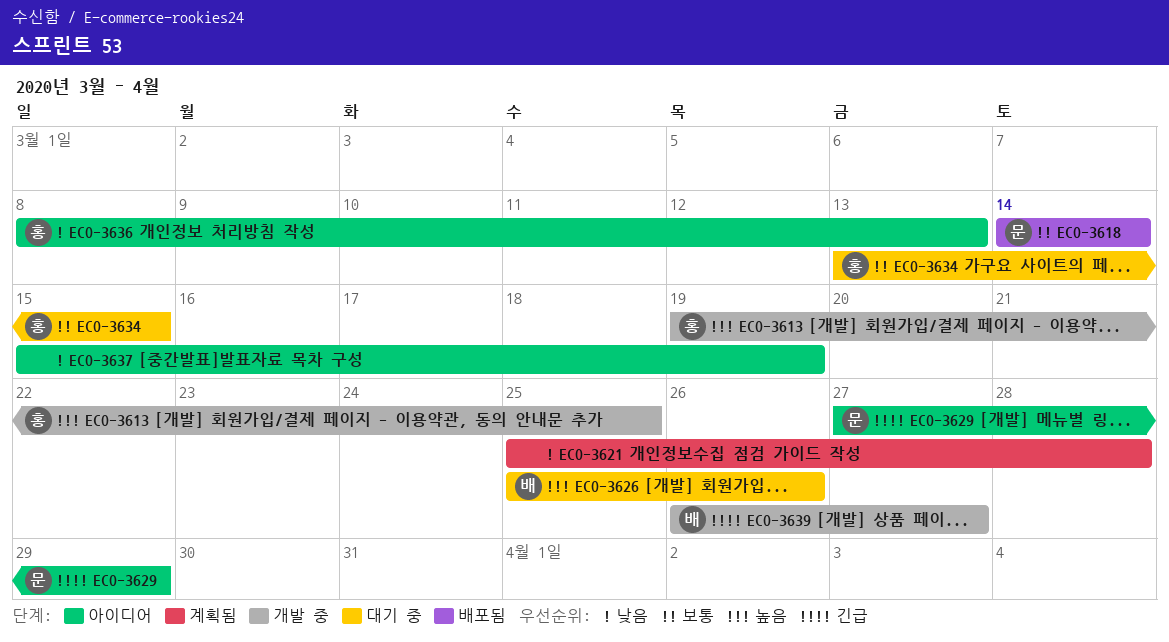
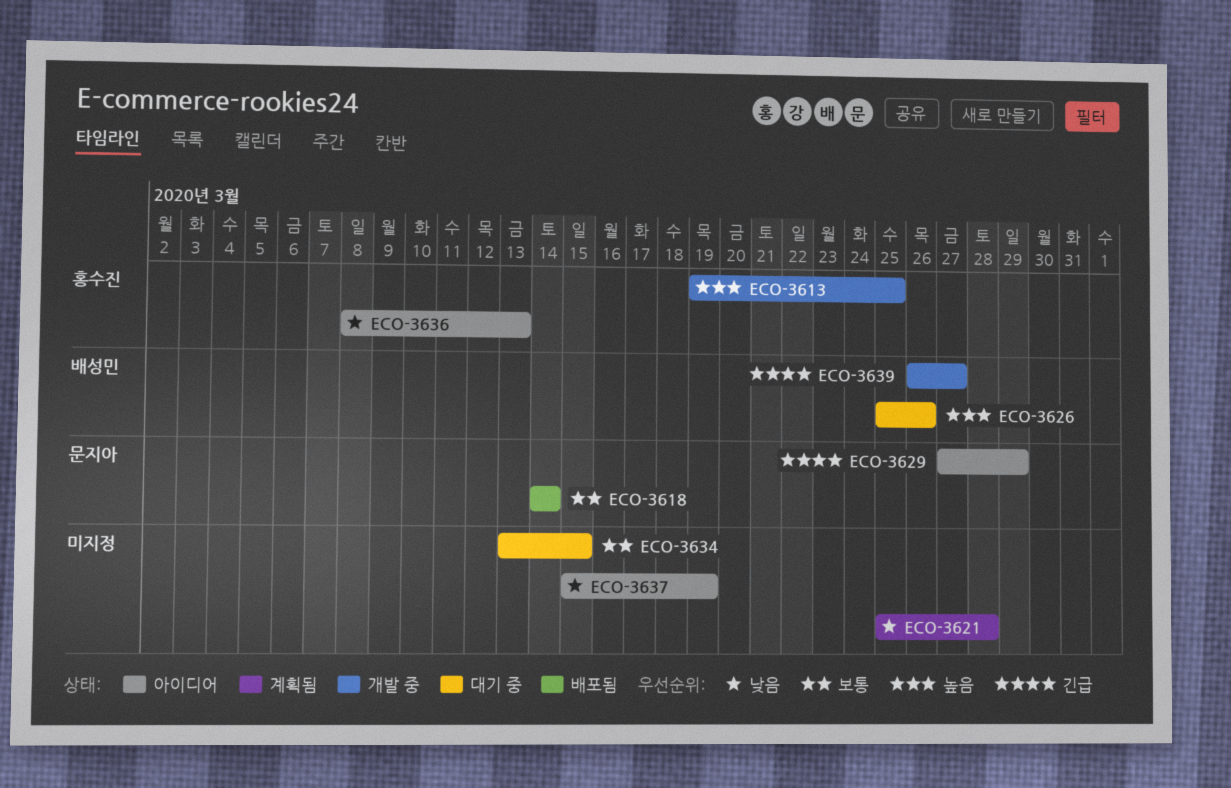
ECO-3634, owner: 홍수진 -> none

